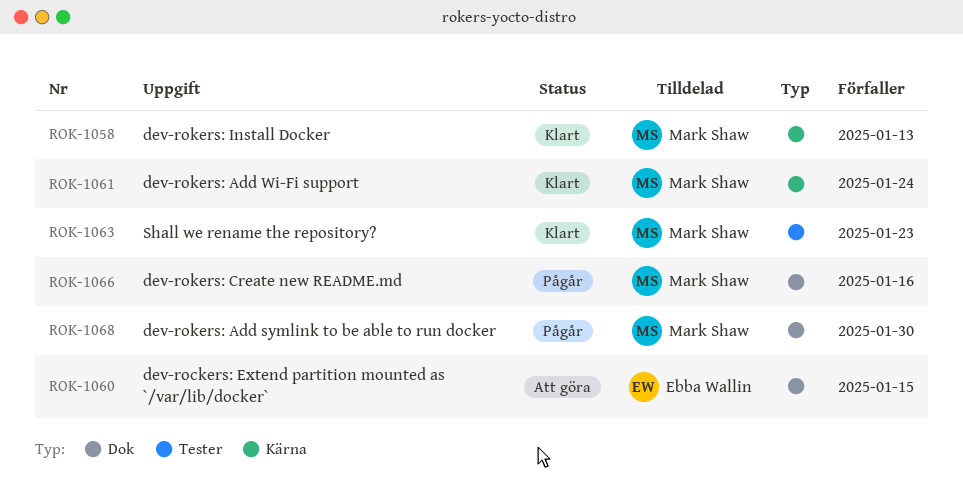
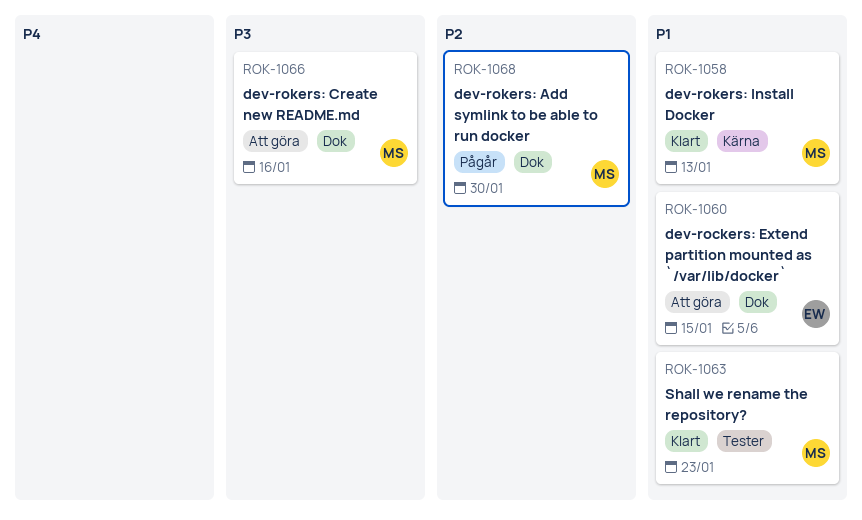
ROK-1061: present -> none
ROK-1066, status: Pågår -> Att göra

